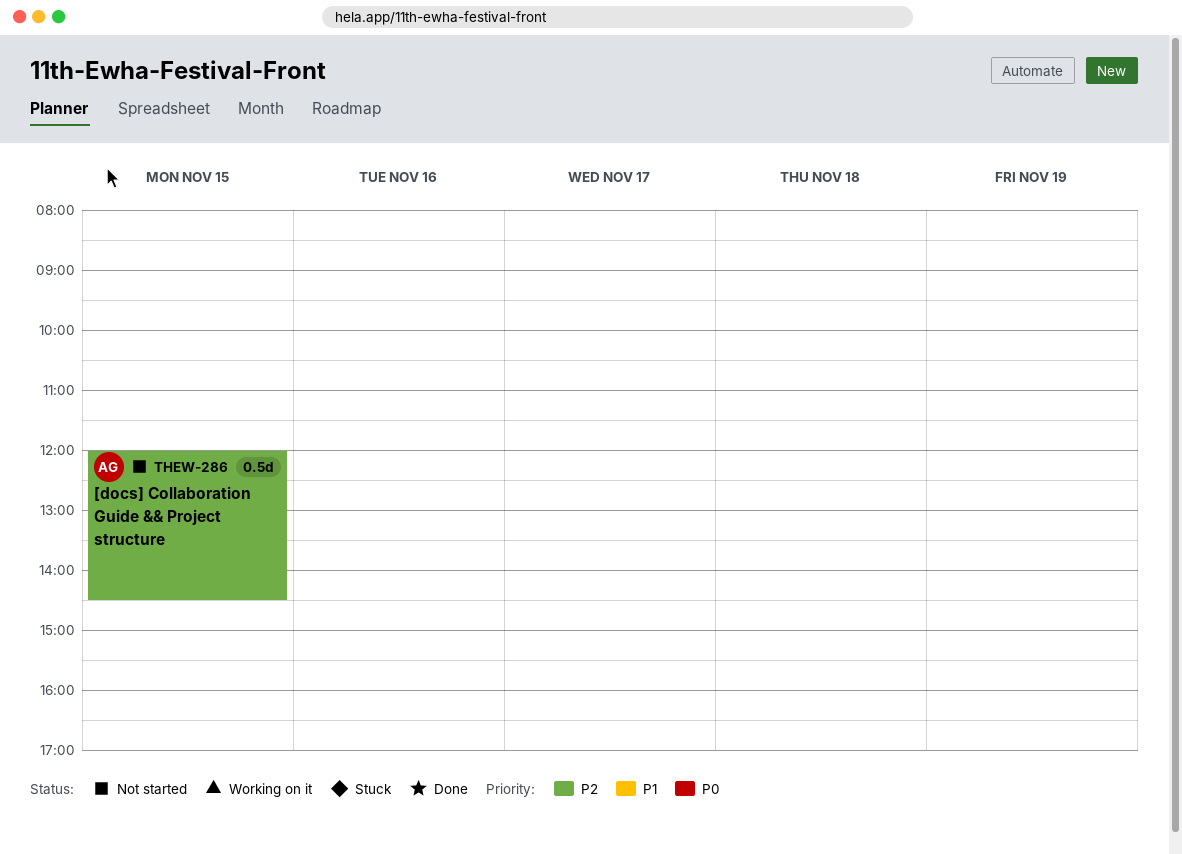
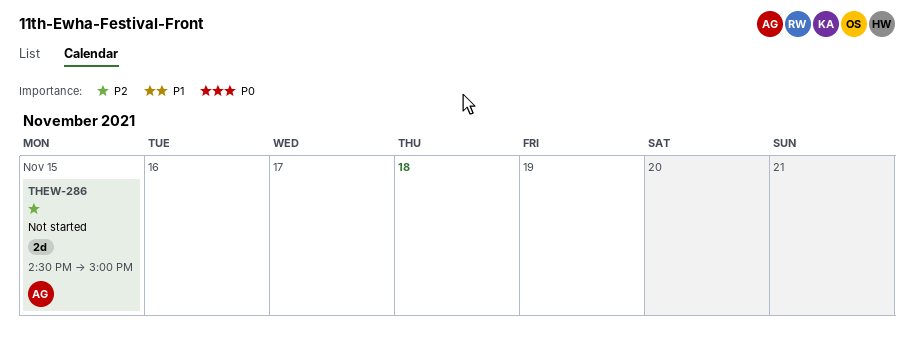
THEW-286, estimate: 0.5d -> 2d
THEW-286, begins: 12:00 -> 14:30
THEW-286, ends: 14:30 -> 15:00

